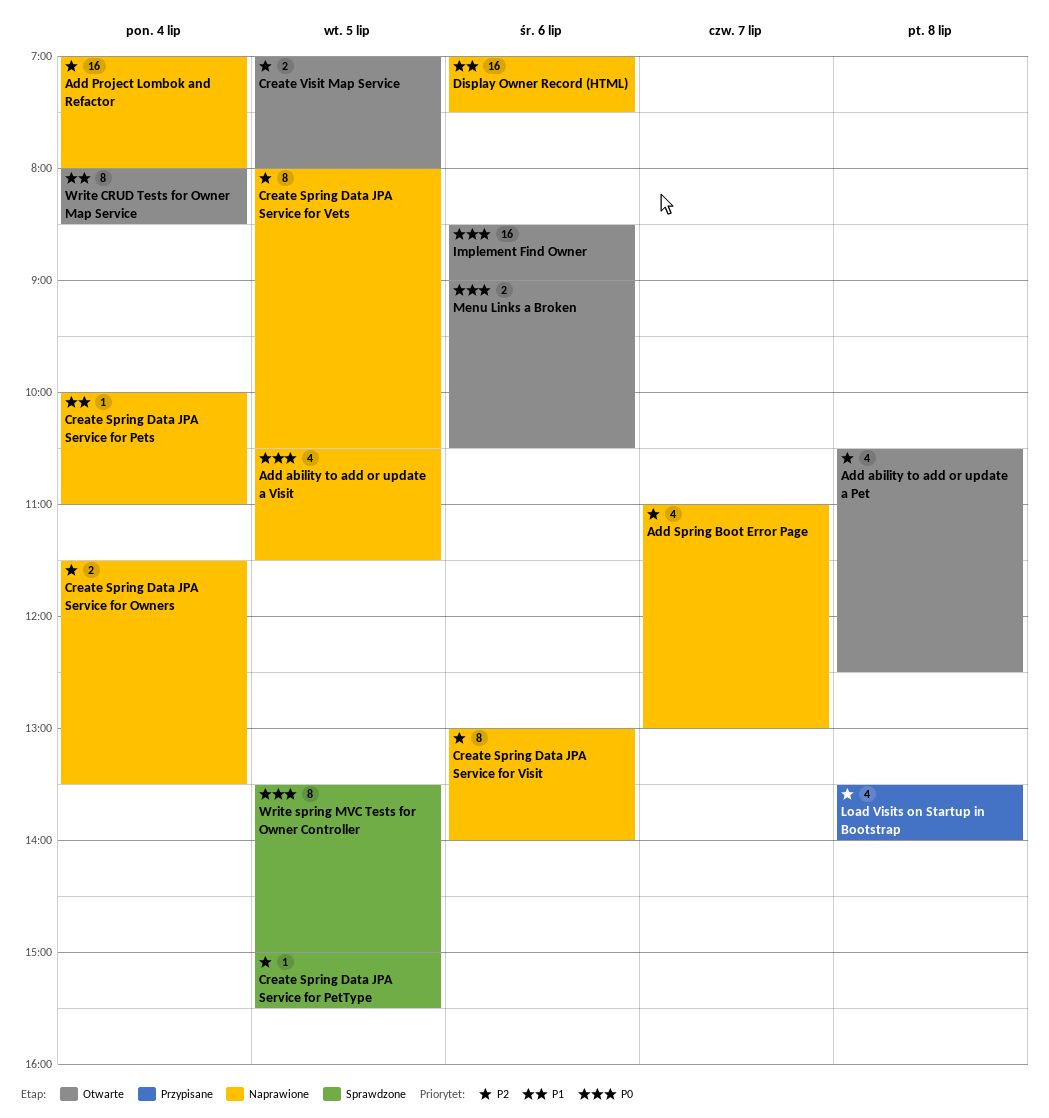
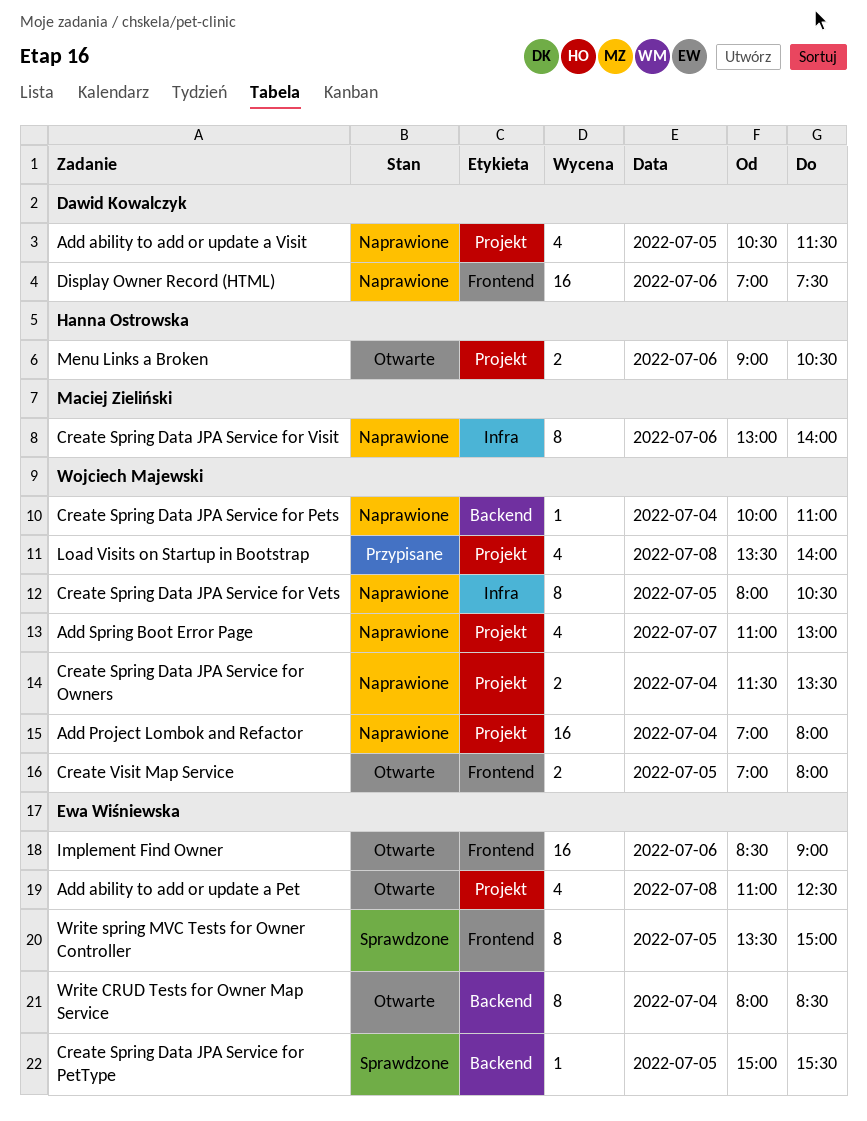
Add ability to add or update a Pet, begins: 10:30 -> 11:00

